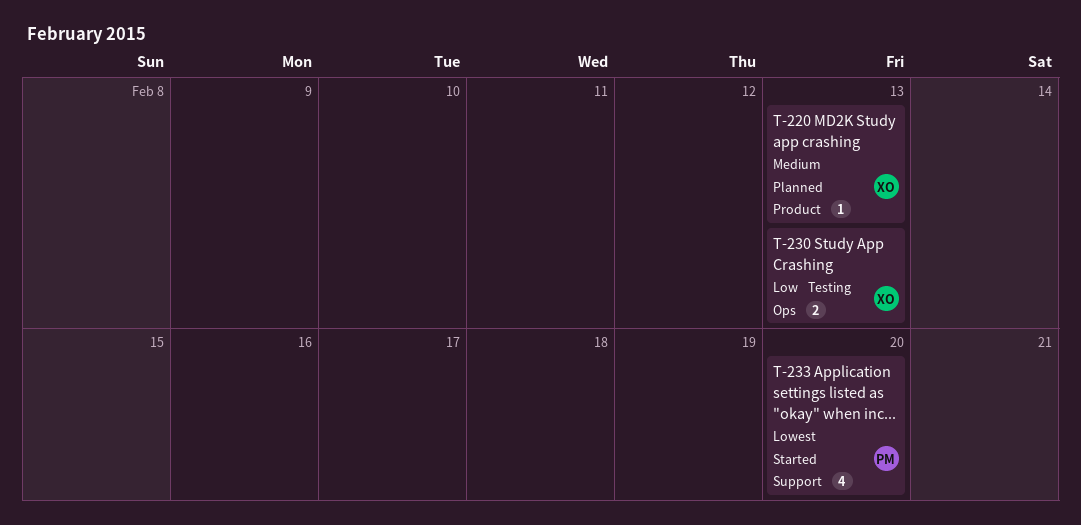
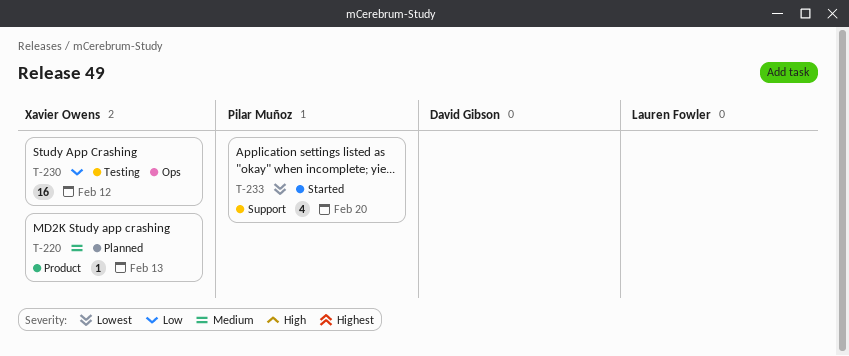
T-230, estimate: 2 -> 16
T-230, due: Feb 13 -> Feb 12

